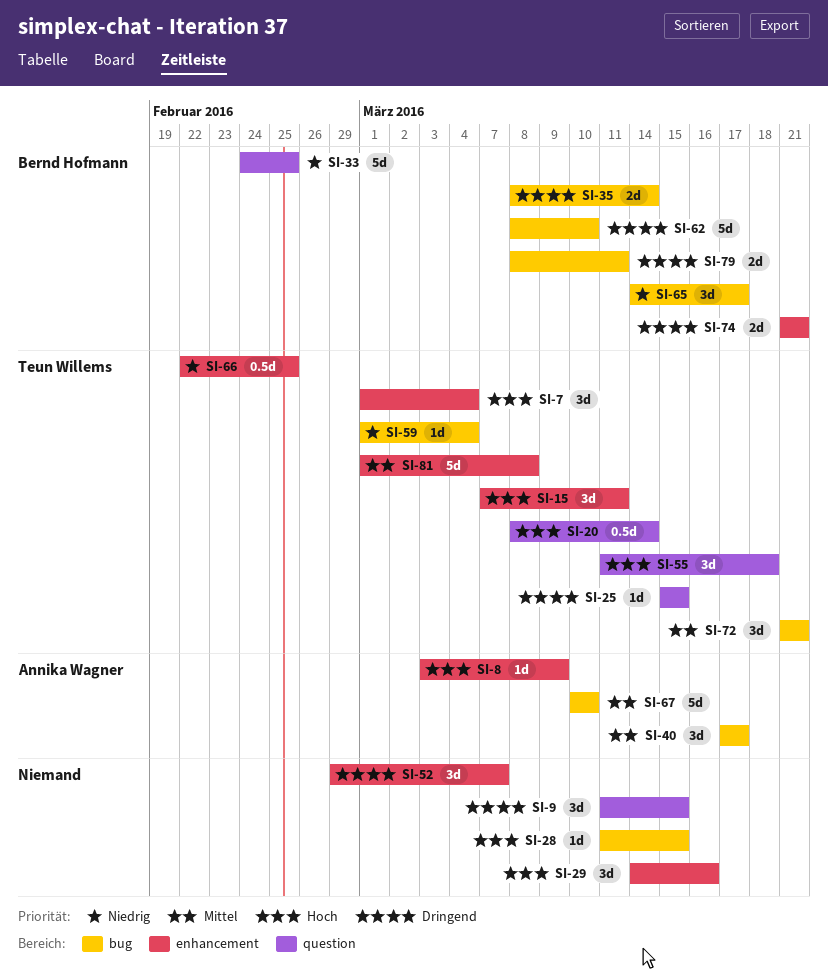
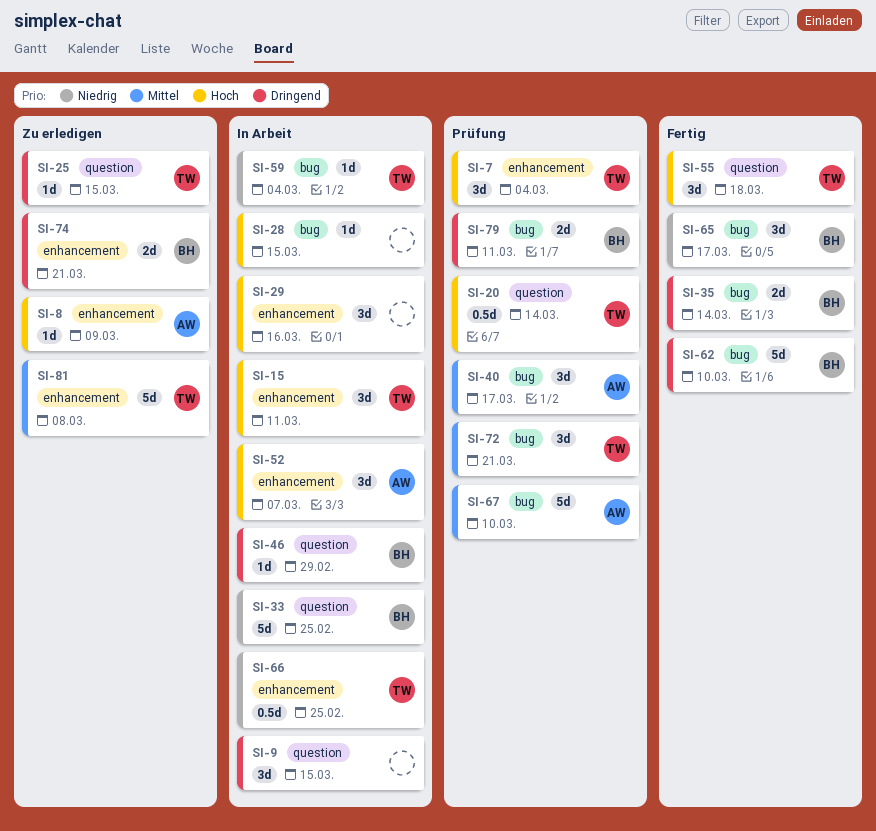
SI-46: none -> present
SI-52, owner: none -> Annika Wagner
SI-52, priority: Dringend -> Hoch

